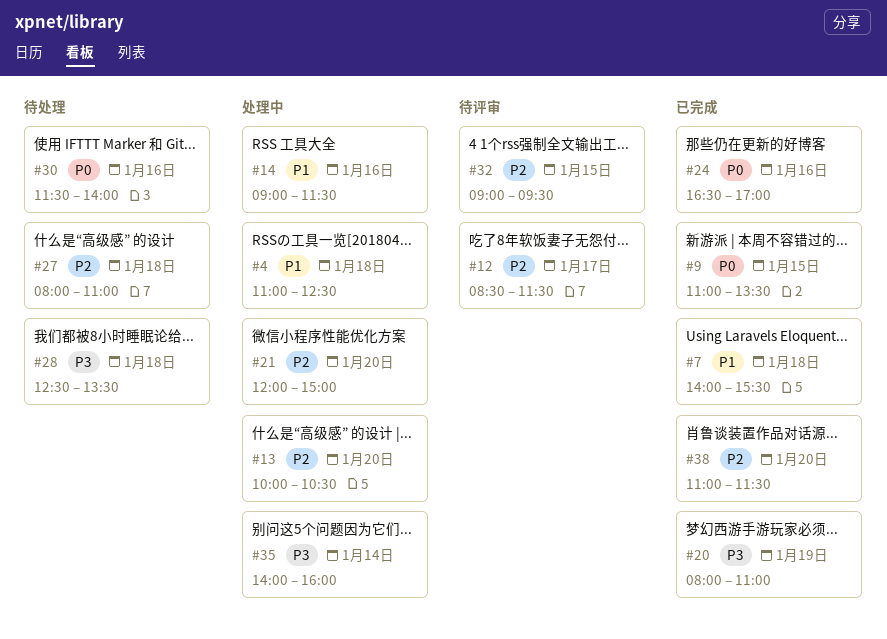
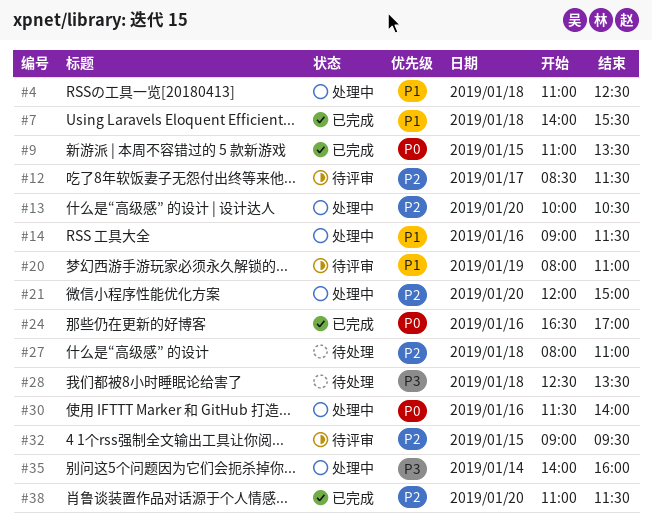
#20, status: 已完成 -> 待评审
#20, priority: P3 -> P1
#30, status: 待处理 -> 处理中

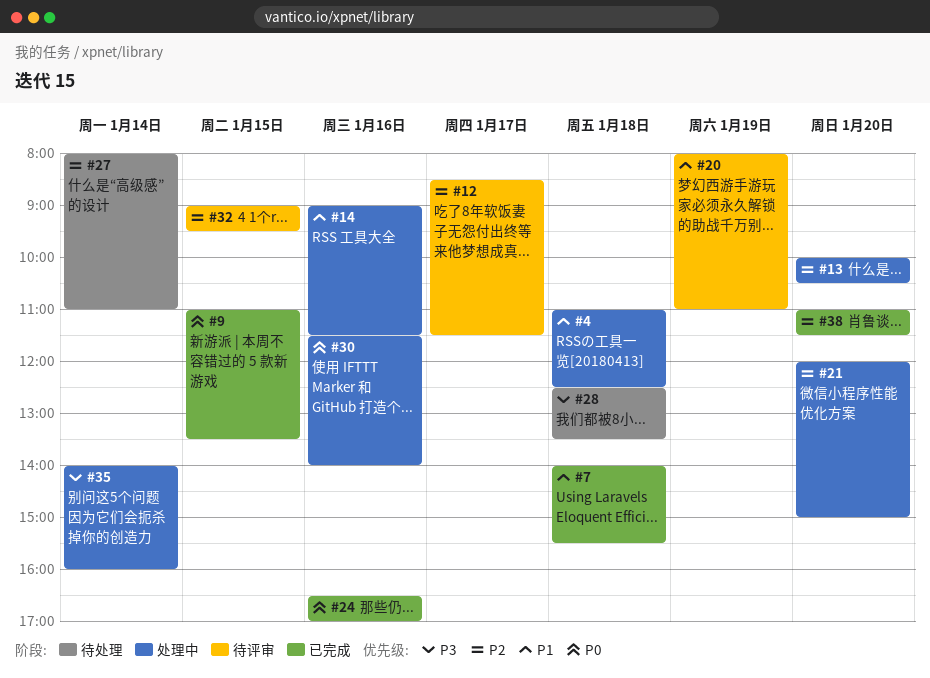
#27, day: Jan 18 -> Jan 14

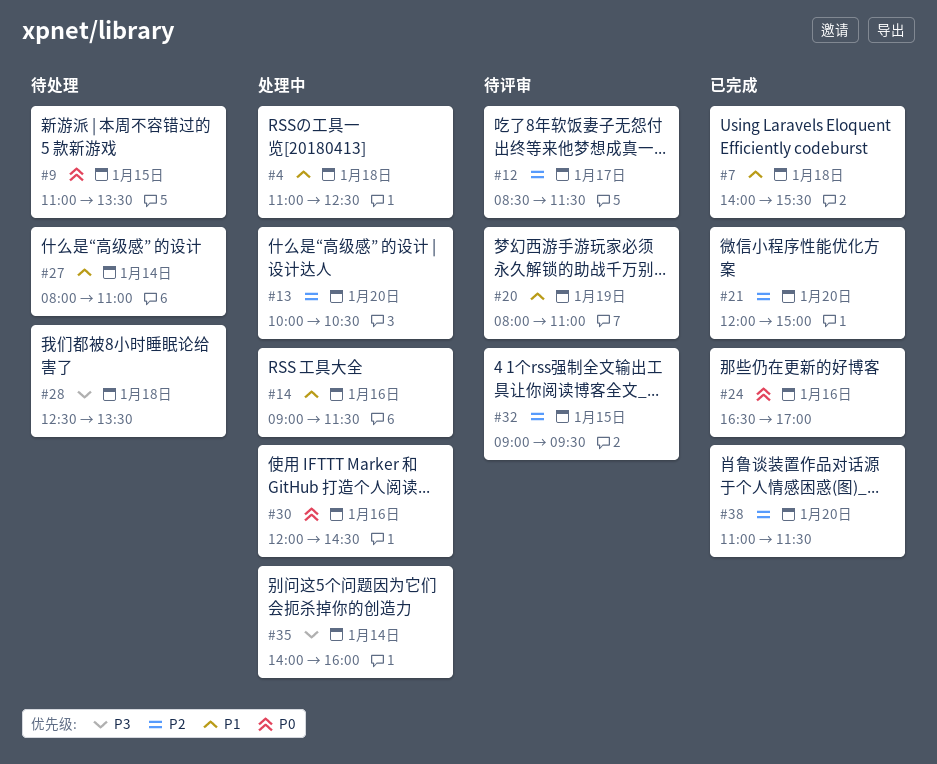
#9, status: 已完成 -> 待处理
#21, status: 处理中 -> 已完成
#27, priority: P2 -> P1
#30, begins: 11:30 -> 12:00
#30, ends: 14:00 -> 14:30

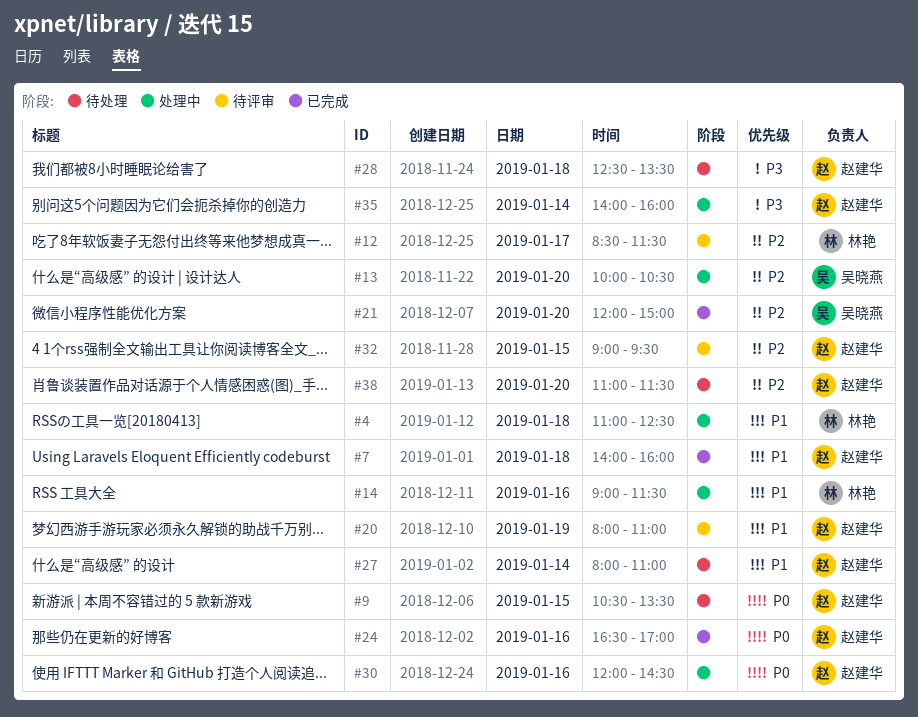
#7, ends: 15:30 -> 16:00
#9, begins: 11:00 -> 10:30
#38, status: 已完成 -> 待处理

